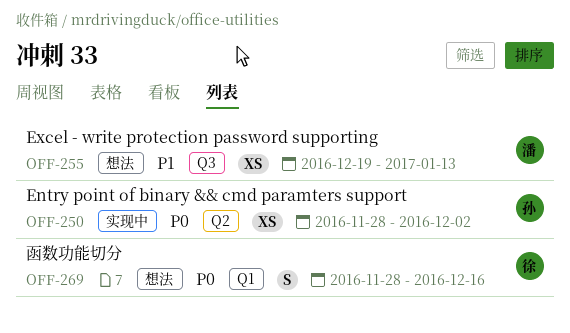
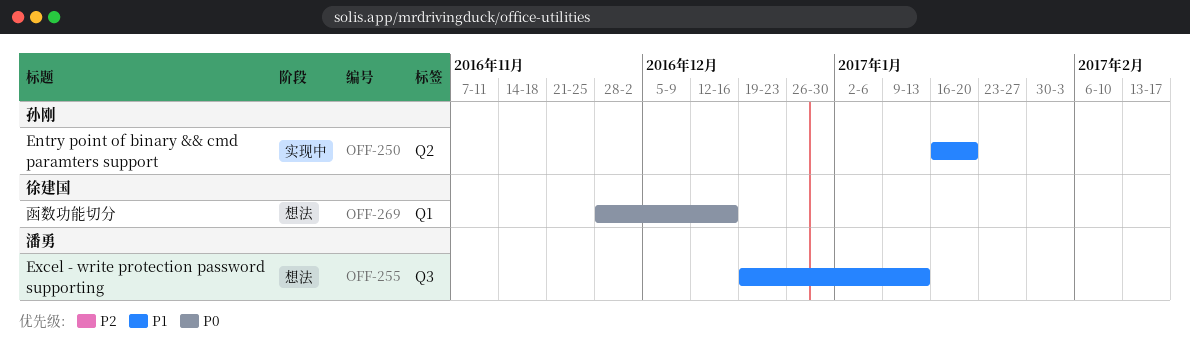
OFF-250, priority: P0 -> P1
OFF-250, start: Nov 28 -> Jan 16
OFF-250, due: Dec 2 -> Jan 20

